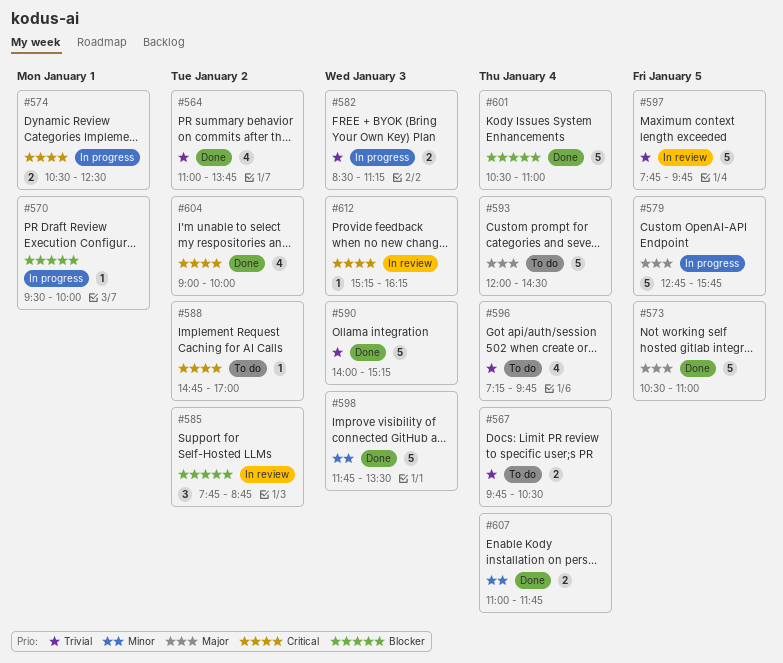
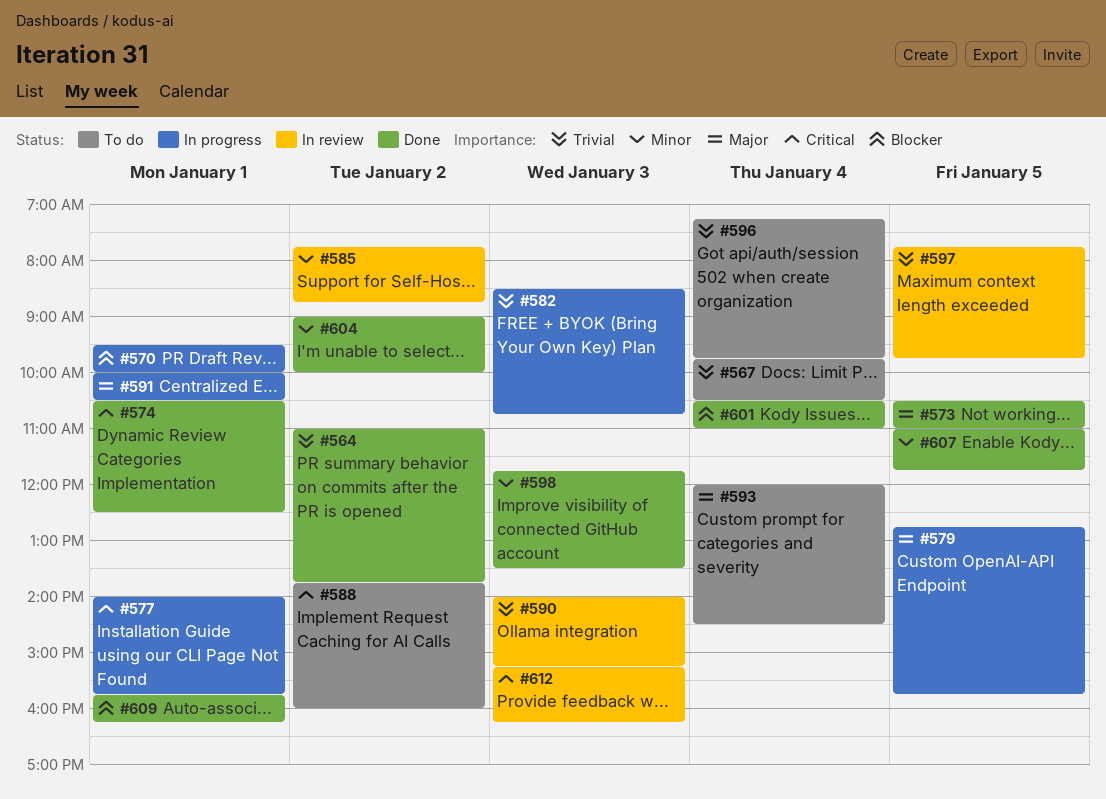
#574, status: In progress -> Done
#577: none -> present
#582, ends: 11:15 -> 10:45
#585, priority: Blocker -> Minor
#588, begins: 14:45 -> 13:45
#588, ends: 17:00 -> 16:00
#590, status: Done -> In review
#591: none -> present
#604, priority: Critical -> Minor
#607, day: Jan 4 -> Jan 5
#609: none -> present

